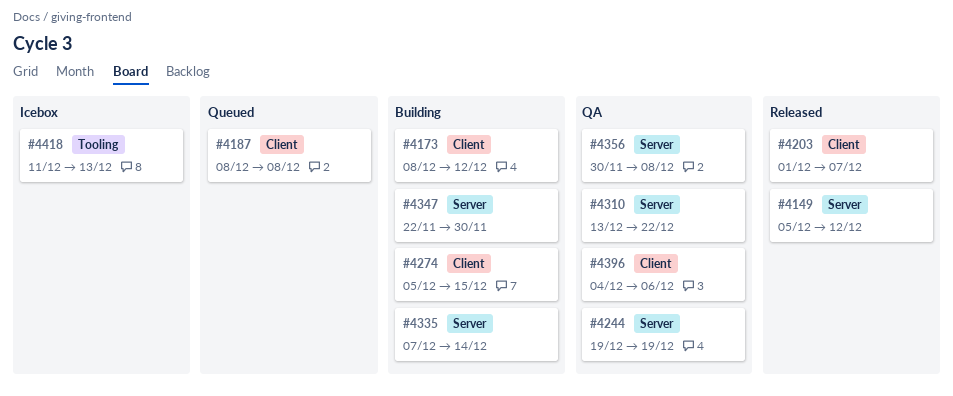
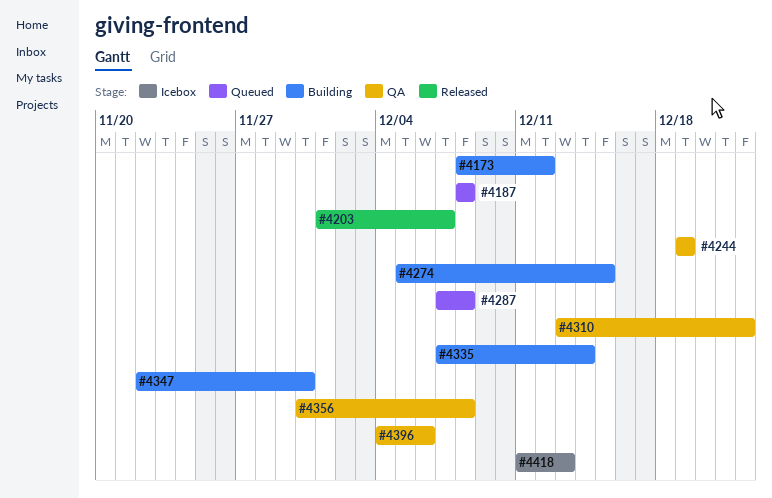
#4149: present -> none
#4287: none -> present

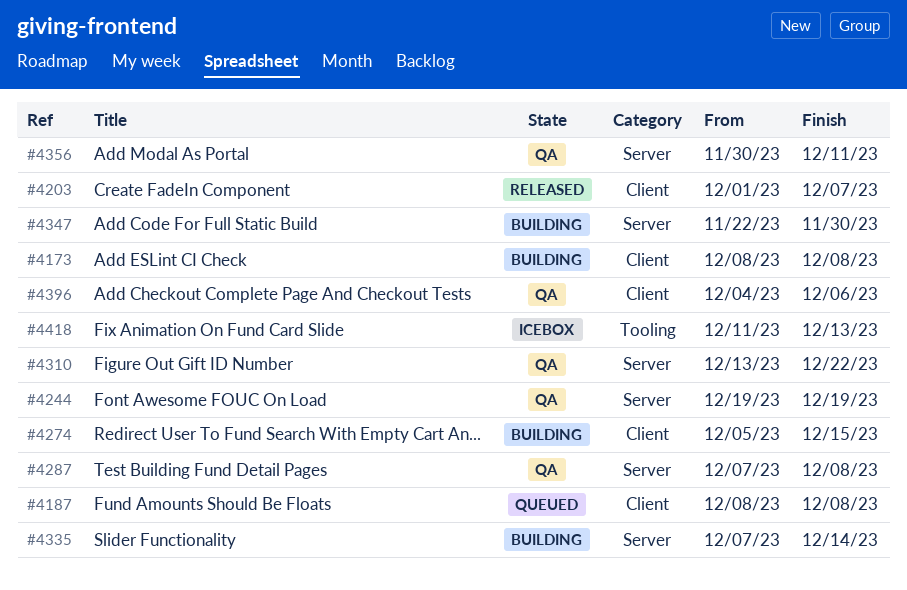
#4173, due: Dec 12 -> Dec 8
#4287, status: Queued -> QA
#4356, due: Dec 8 -> Dec 11

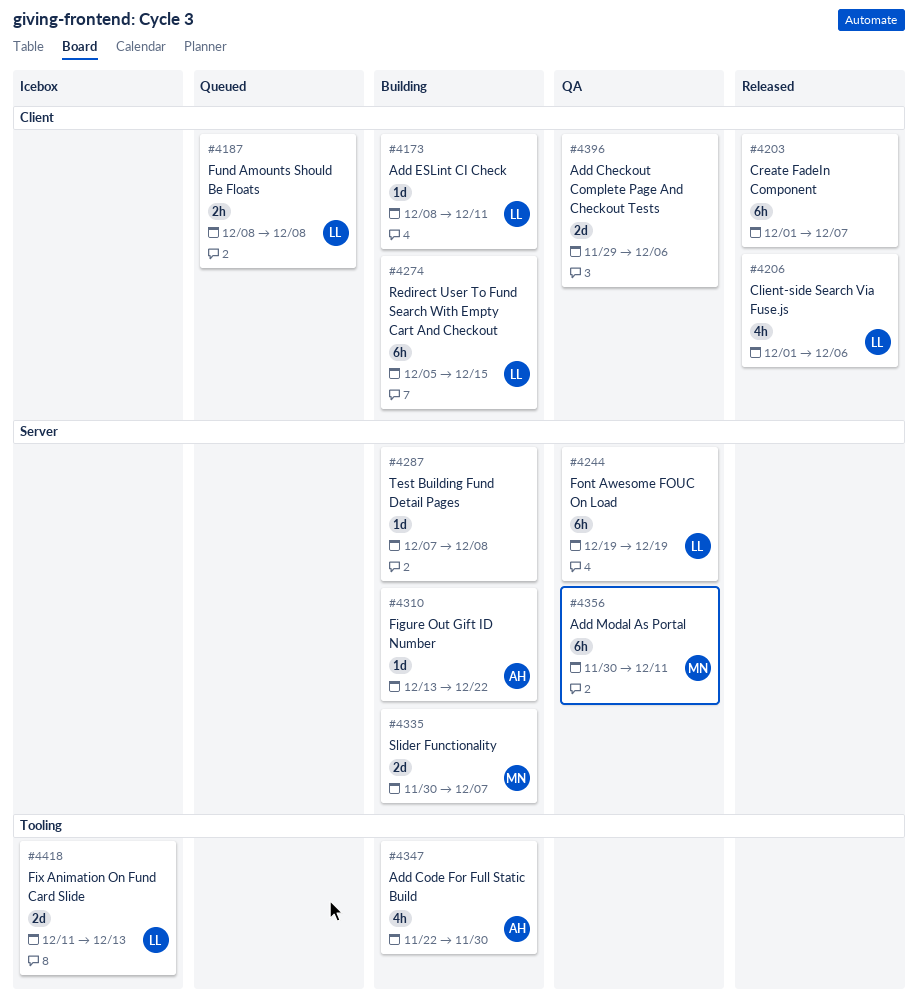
#4173, due: Dec 8 -> Dec 11
#4206: none -> present
#4287, status: QA -> Building
#4310, status: QA -> Building
#4335, start: Dec 7 -> Nov 30
#4335, due: Dec 14 -> Dec 7
#4347, label: Server -> Tooling
#4396, start: Dec 4 -> Nov 29

